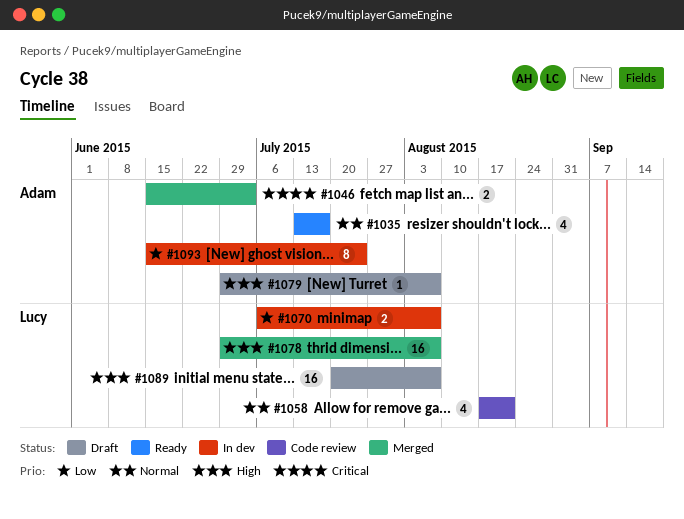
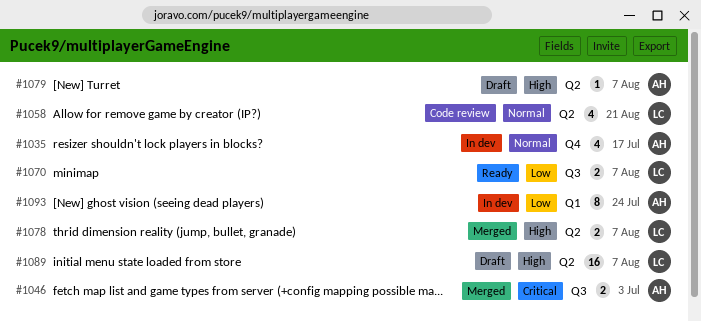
#1035, status: Ready -> In dev
#1070, status: In dev -> Ready
#1078, estimate: 16 -> 2

